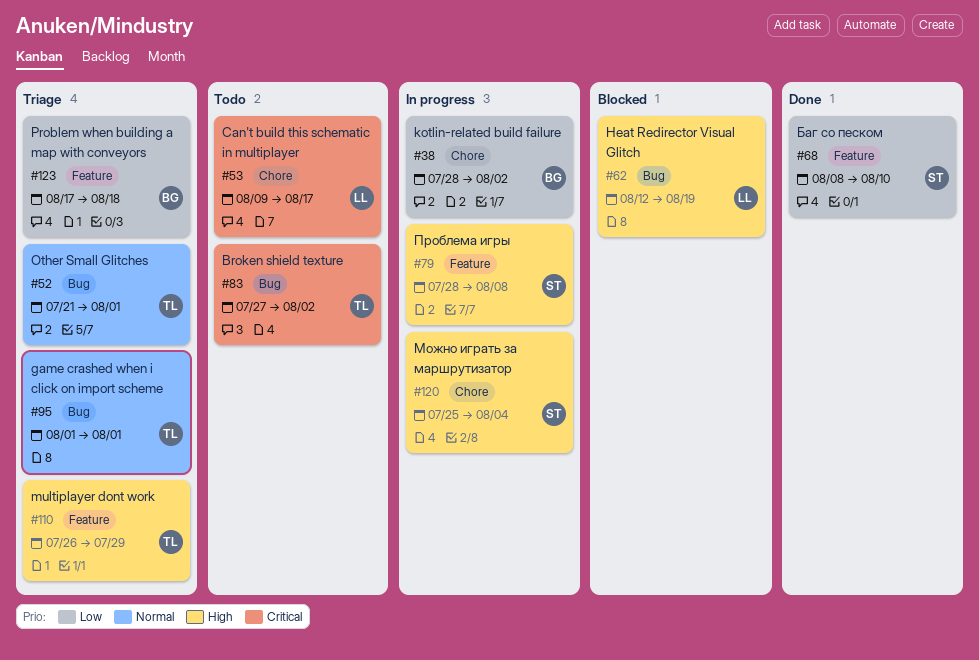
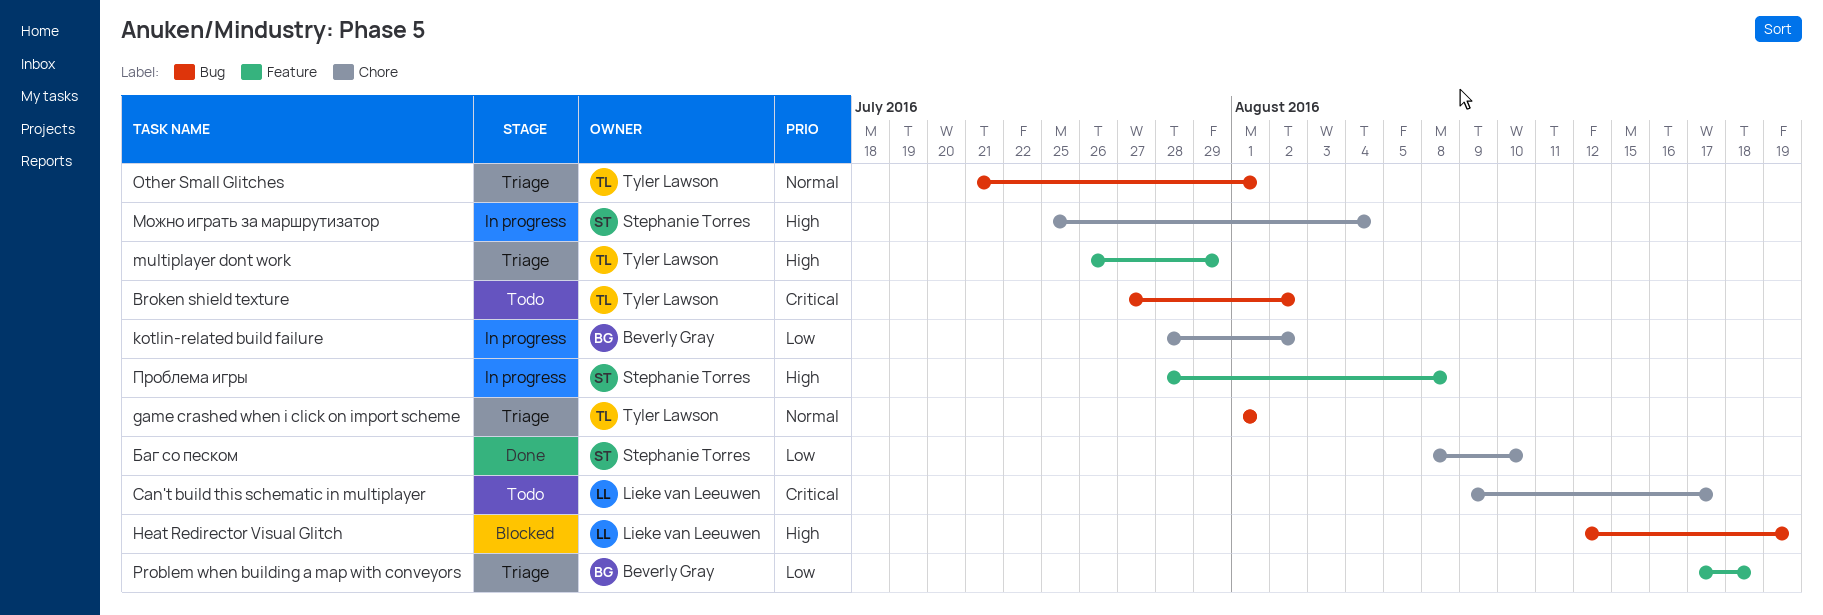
Баг со песком, label: Feature -> Chore

